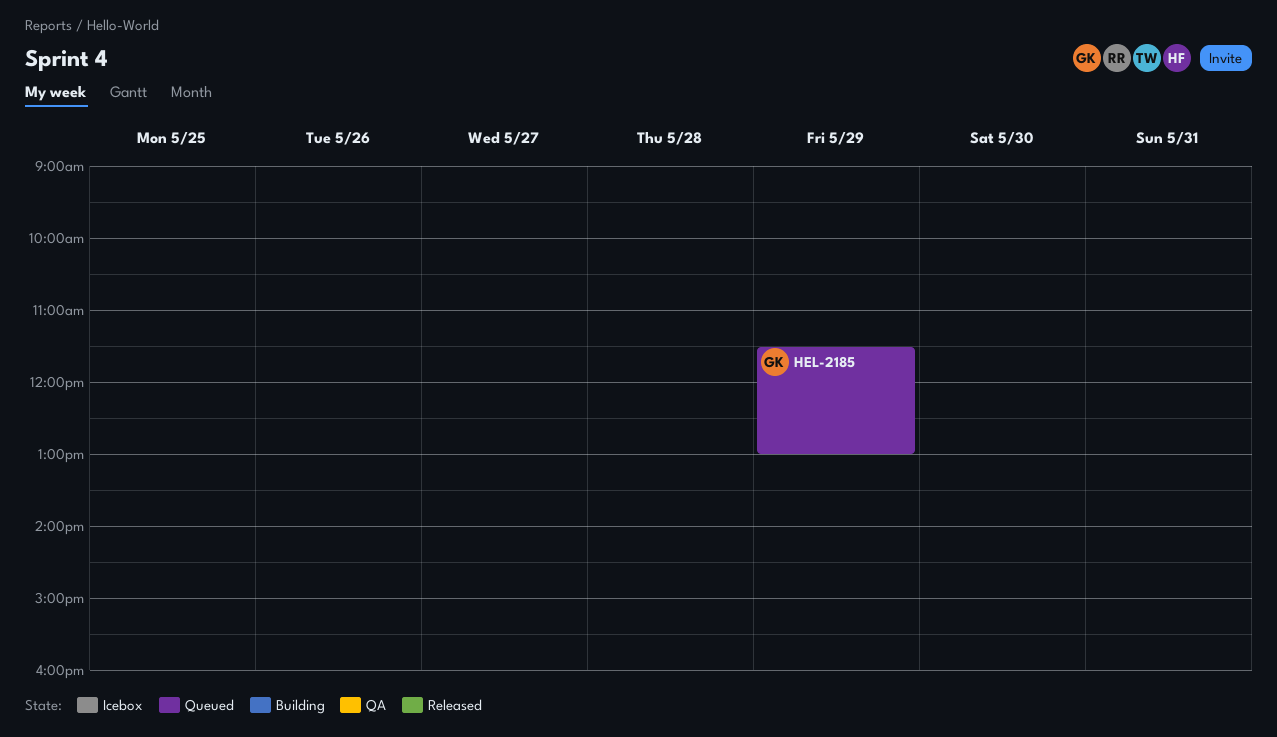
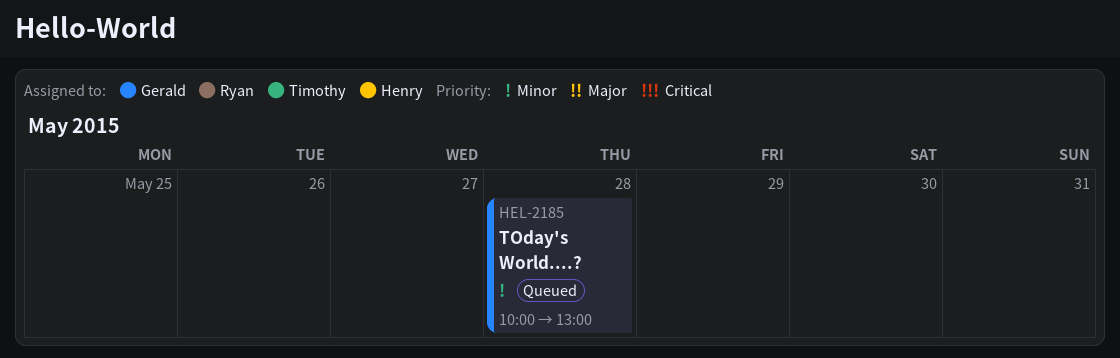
HEL-2185, day: May 29 -> May 28
HEL-2185, begins: 11:30 -> 10:00

